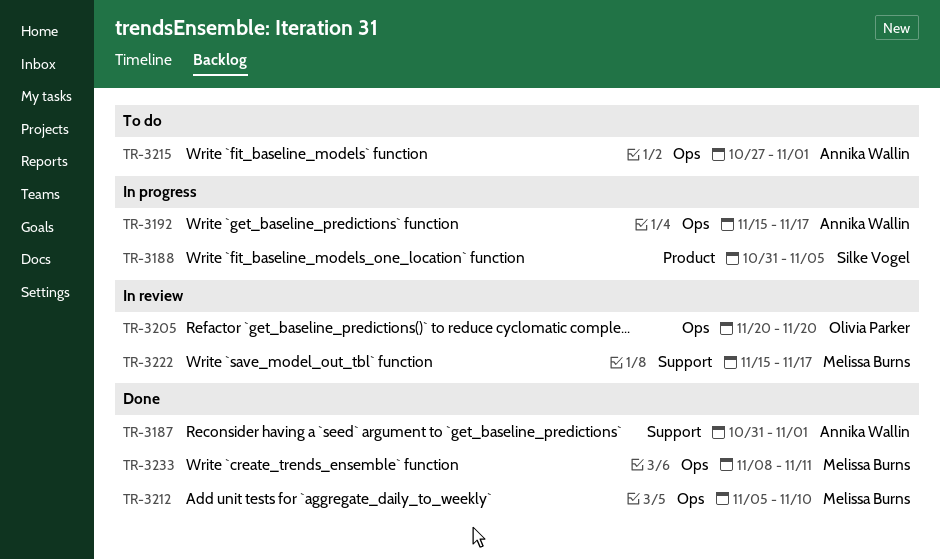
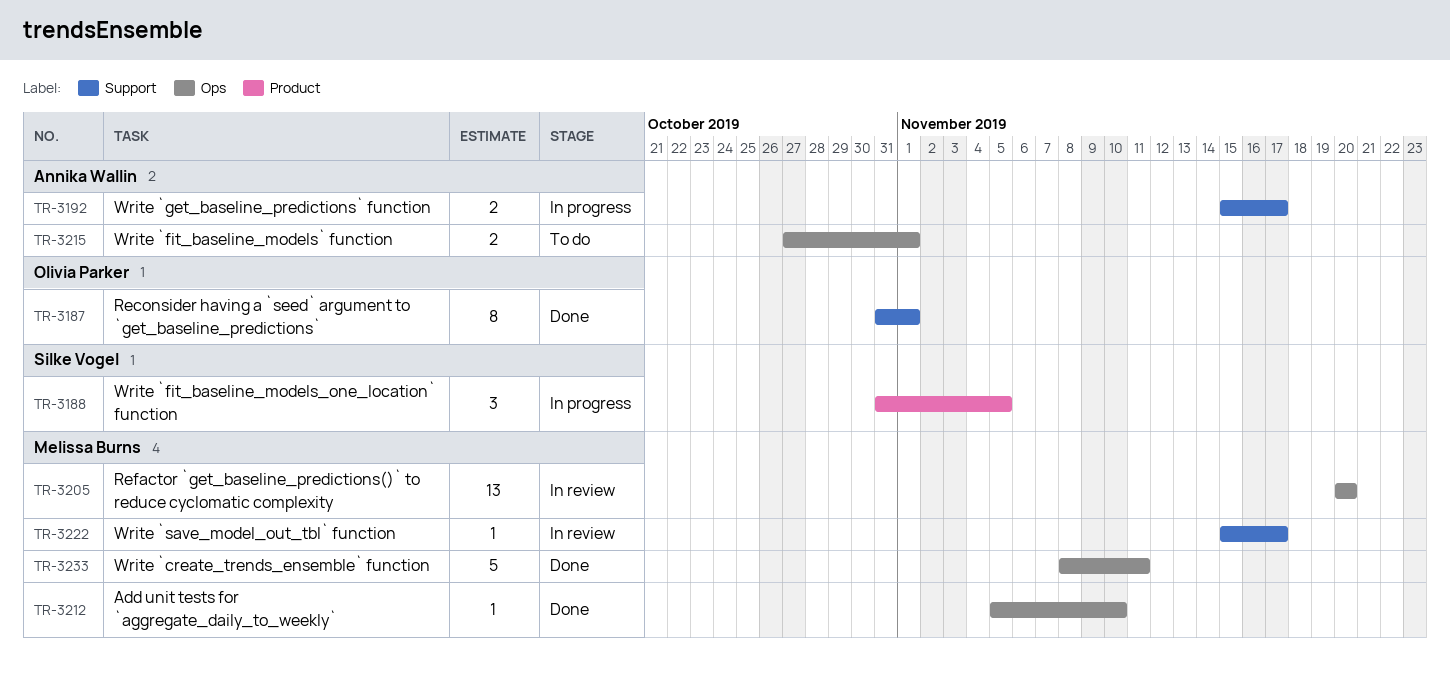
TR-3187, owner: Annika Wallin -> Olivia Parker
TR-3192, label: Ops -> Support
TR-3205, owner: Olivia Parker -> Melissa Burns

